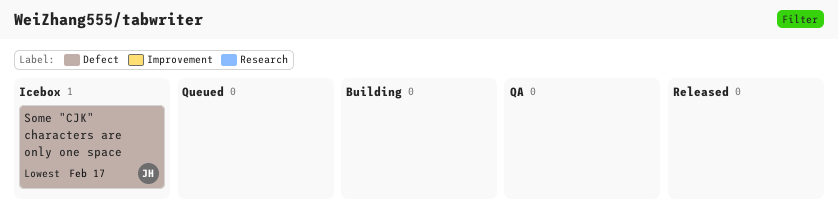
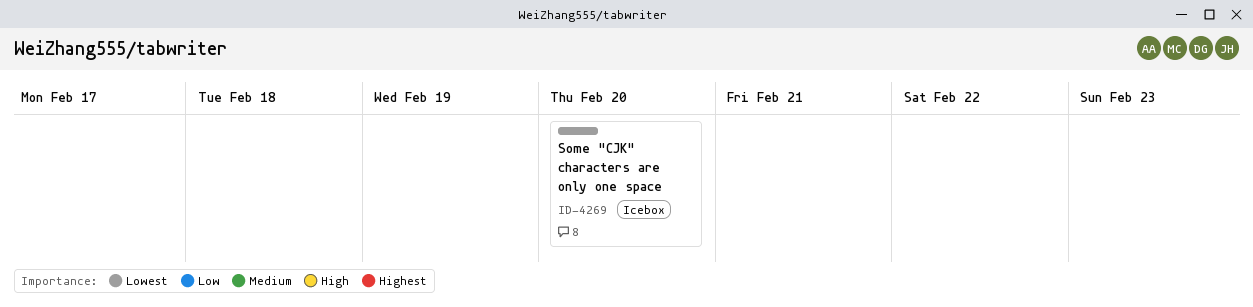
Some "CJK" characters are only one space, due: Feb 17 -> Feb 20

